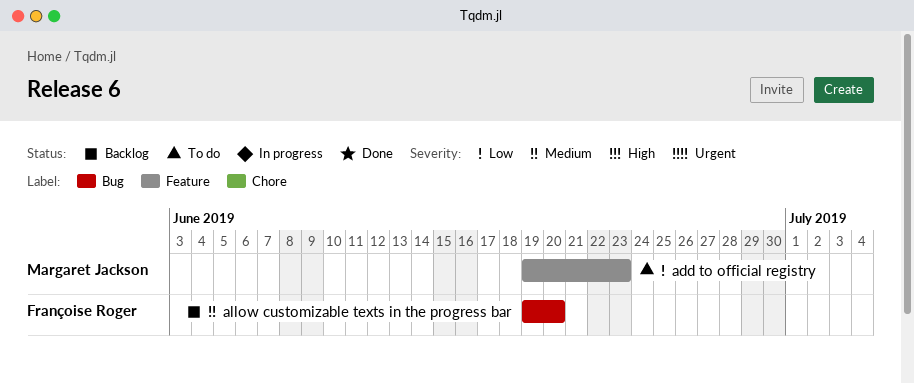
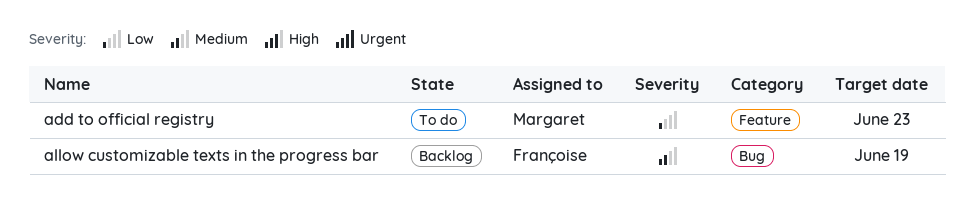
allow customizable texts in the progress bar, due: Jun 20 -> Jun 19

